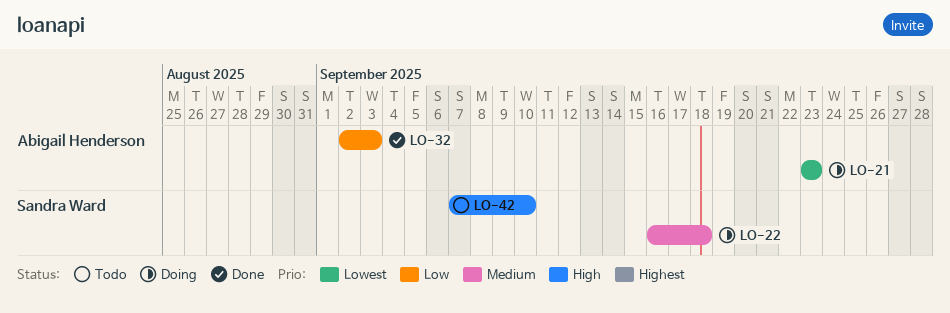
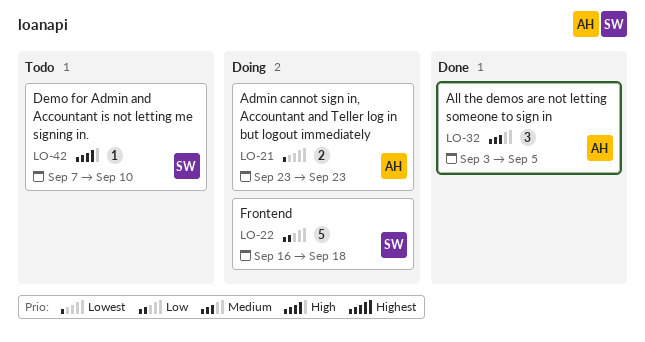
LO-22, priority: Medium -> Low
LO-32, priority: Low -> Medium
LO-32, start: Sep 2 -> Sep 3
LO-32, due: Sep 3 -> Sep 5

